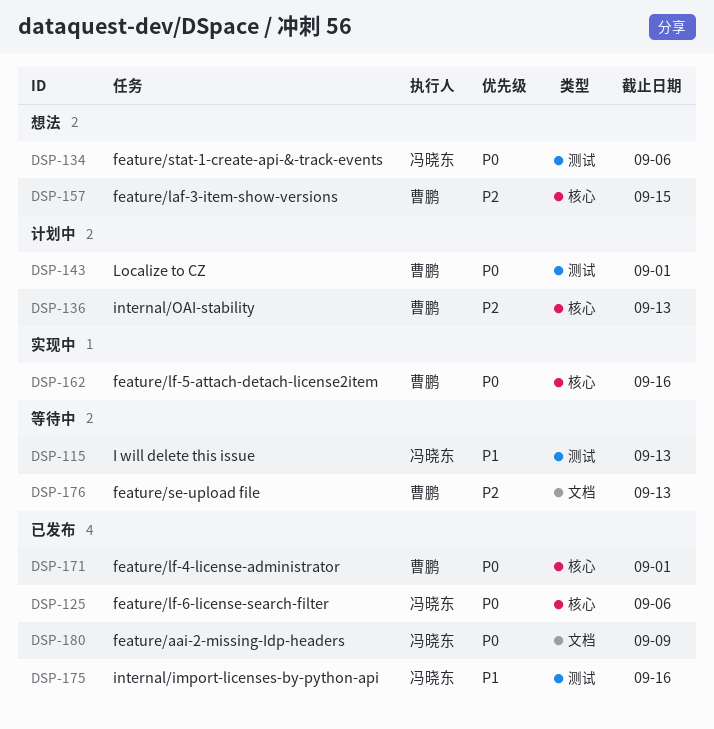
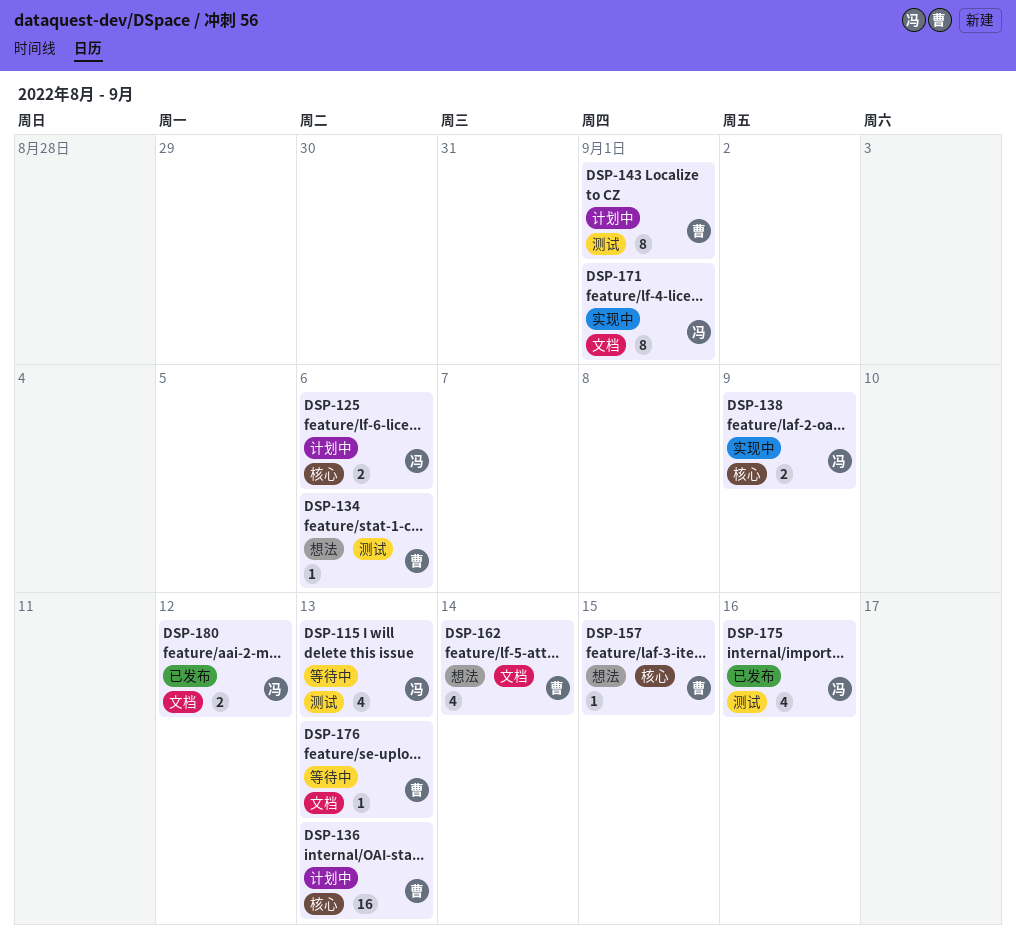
DSP-125, status: 已发布 -> 计划中
DSP-134, owner: 冯晓东 -> 曹鹏
DSP-138: none -> present
DSP-162, status: 实现中 -> 想法
DSP-162, label: 核心 -> 文档
DSP-162, due: Sep 16 -> Sep 14
DSP-171, status: 已发布 -> 实现中
DSP-171, owner: 曹鹏 -> 冯晓东
DSP-171, label: 核心 -> 文档
DSP-180, due: Sep 9 -> Sep 12

